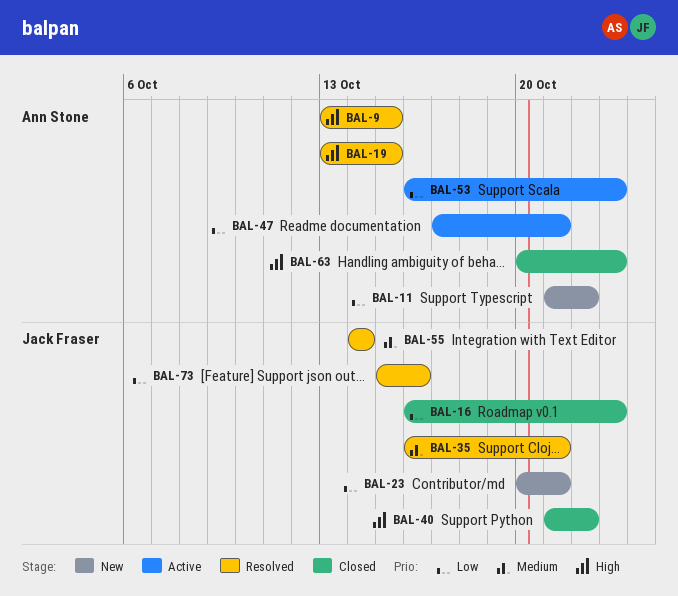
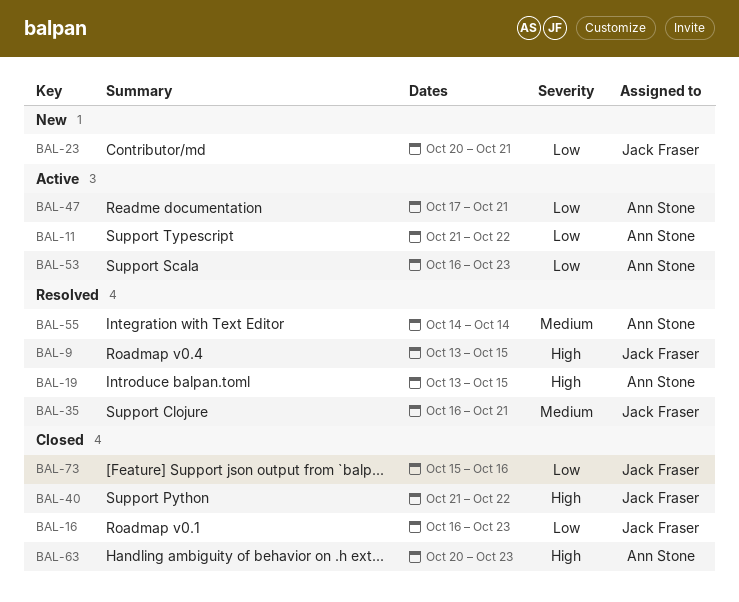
BAL-9, owner: Ann Stone -> Jack Fraser
BAL-11, status: New -> Active
BAL-55, owner: Jack Fraser -> Ann Stone
BAL-73, status: Resolved -> Closed

